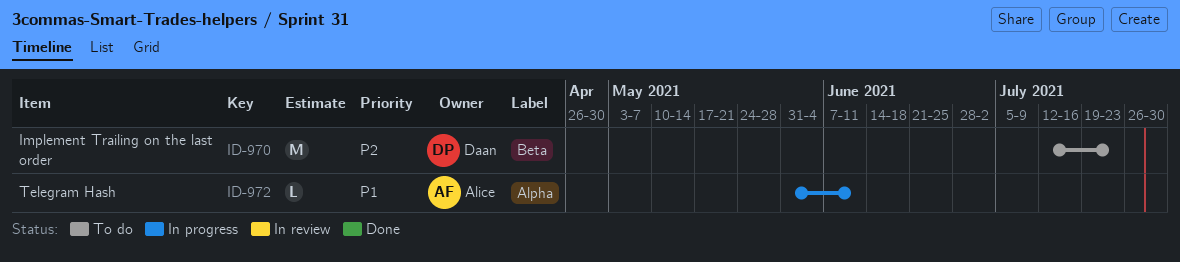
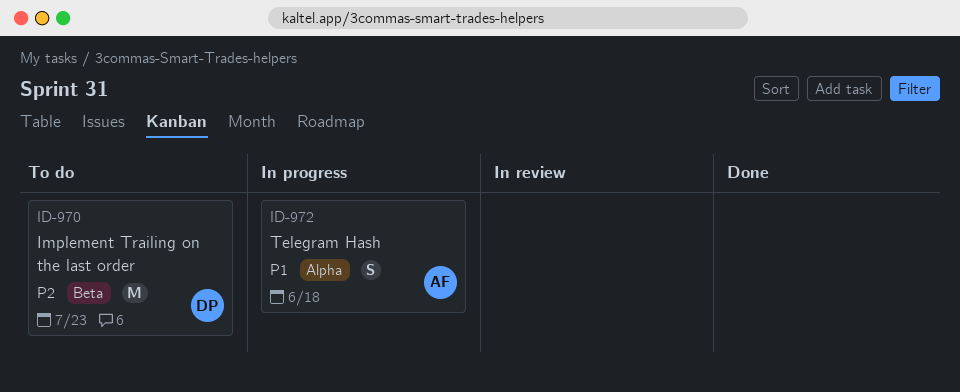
ID-972, estimate: L -> S
ID-972, due: Jun 11 -> Jun 18

